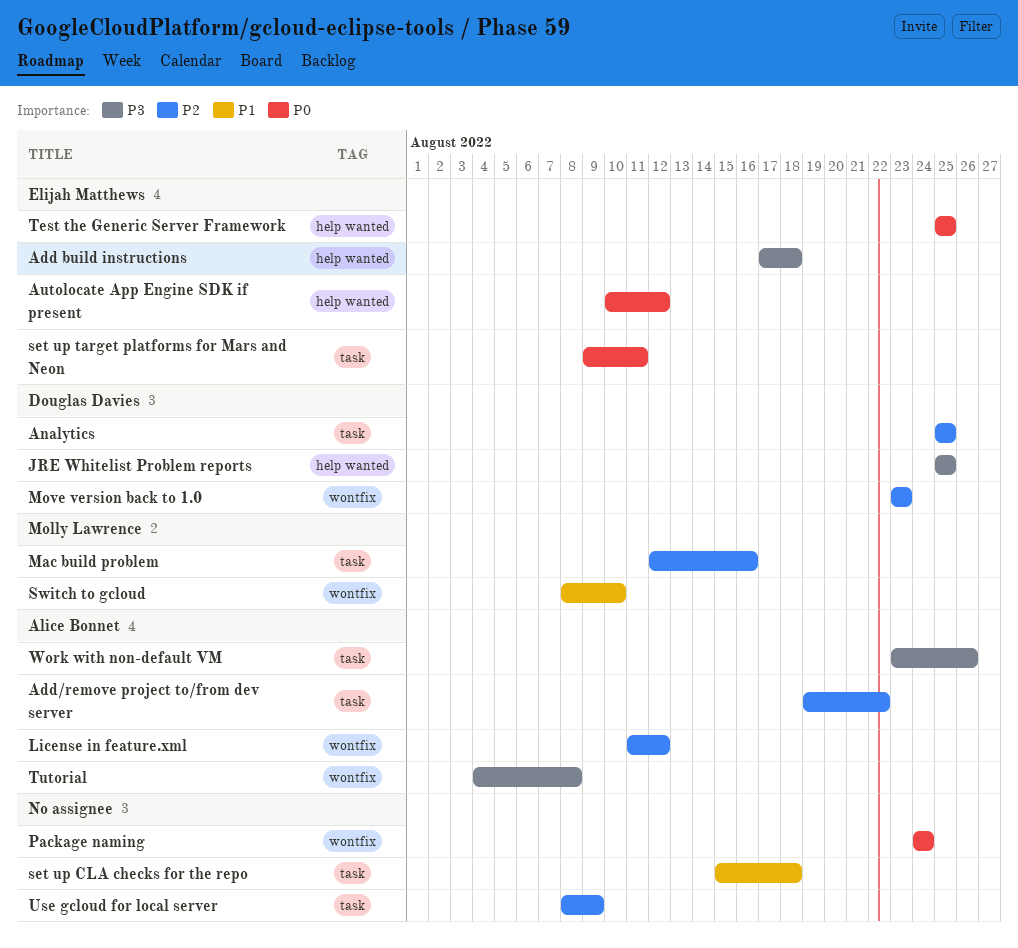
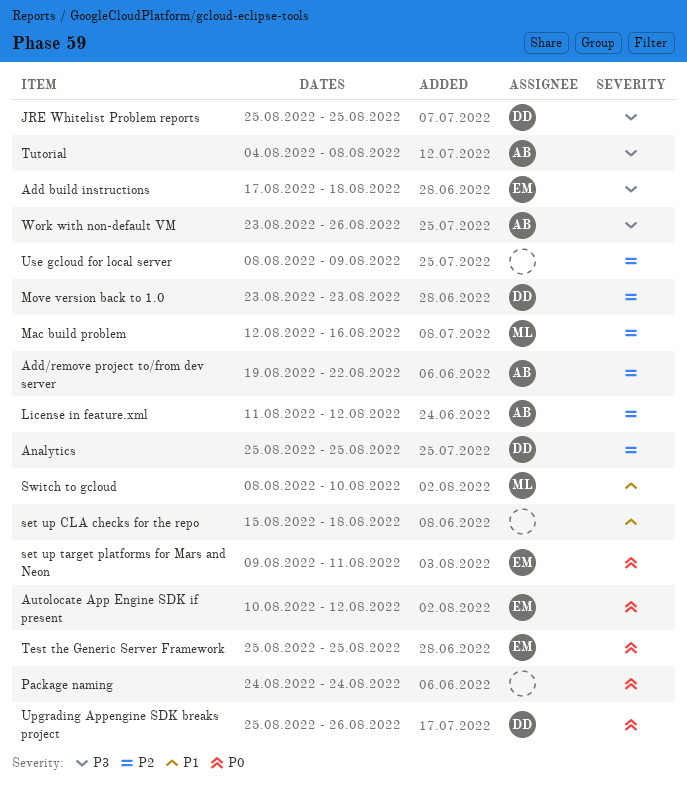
Upgrading Appengine SDK breaks project: none -> present

